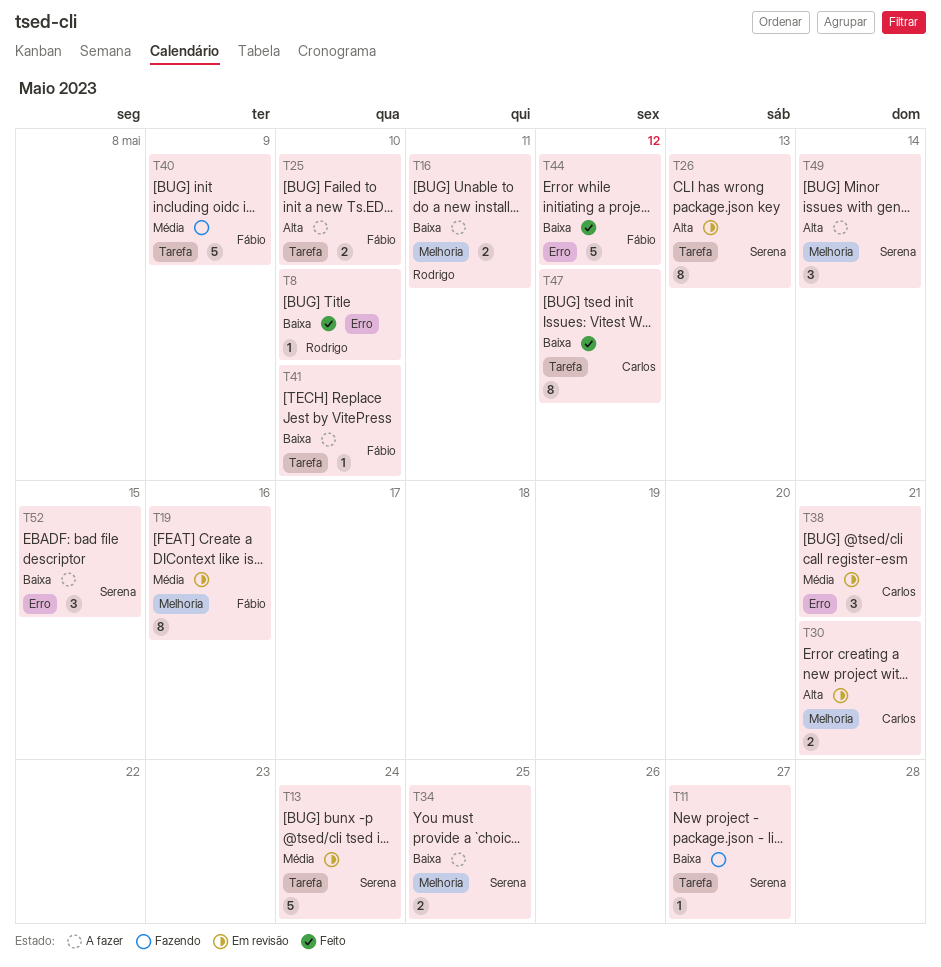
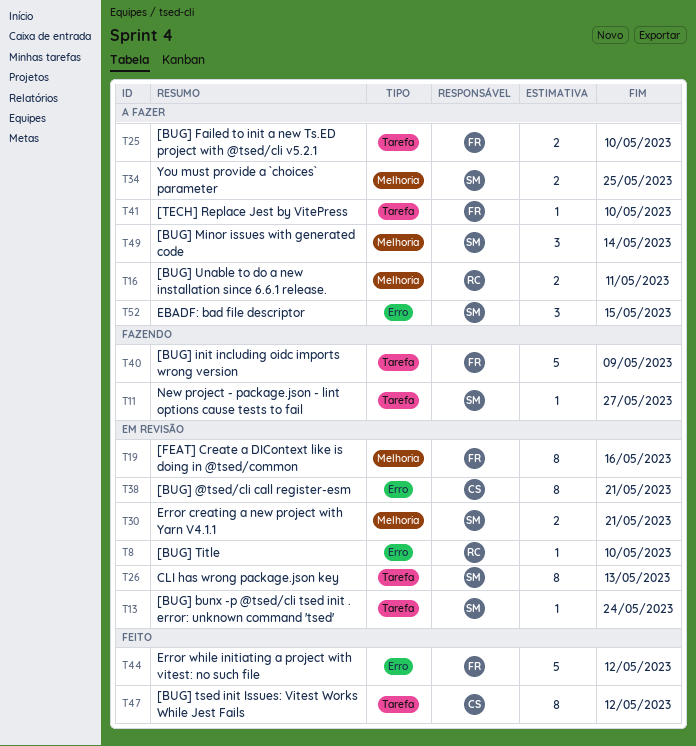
T8, status: Feito -> Em revisão
T13, estimate: 5 -> 1
T30, owner: Carlos -> Serena
T38, estimate: 3 -> 8

